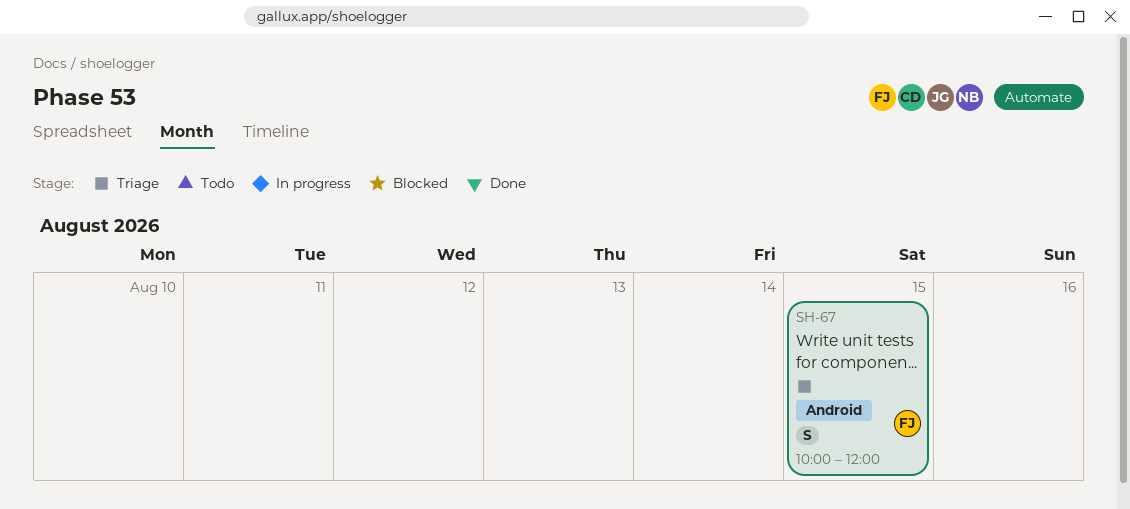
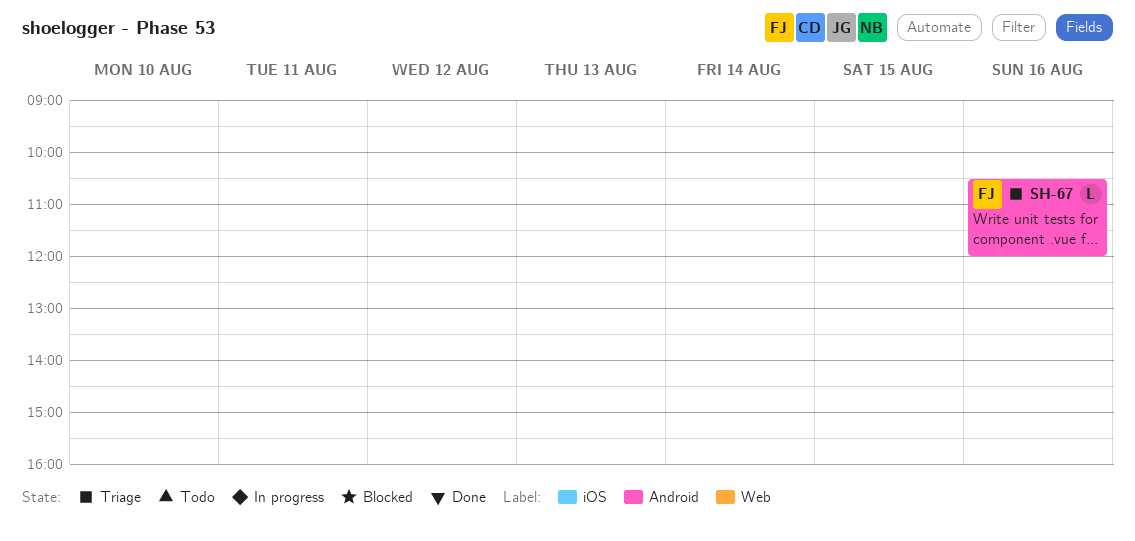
SH-67, estimate: S -> L
SH-67, day: Aug 15 -> Aug 16
SH-67, begins: 10:00 -> 10:30

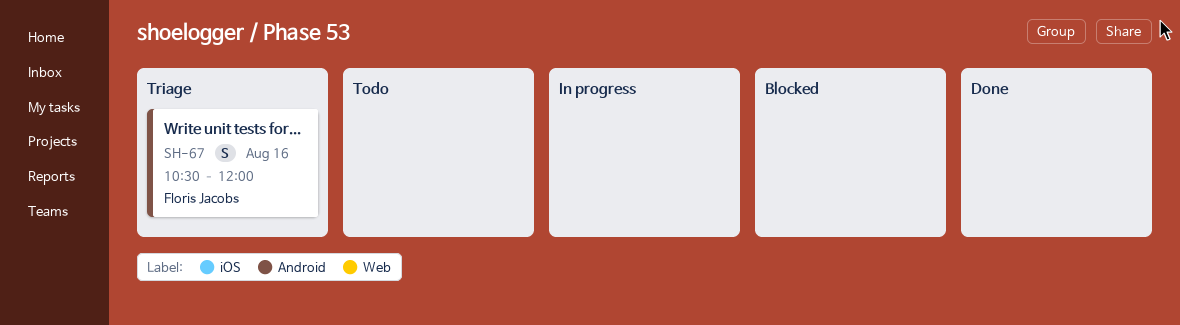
SH-67, estimate: L -> S

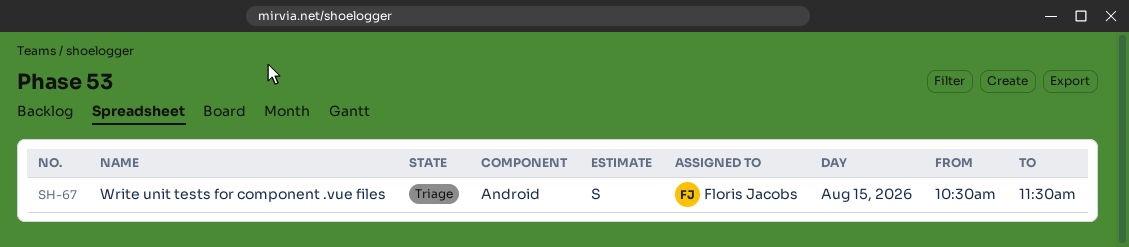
SH-67, day: Aug 16 -> Aug 15
SH-67, ends: 12:00 -> 11:30

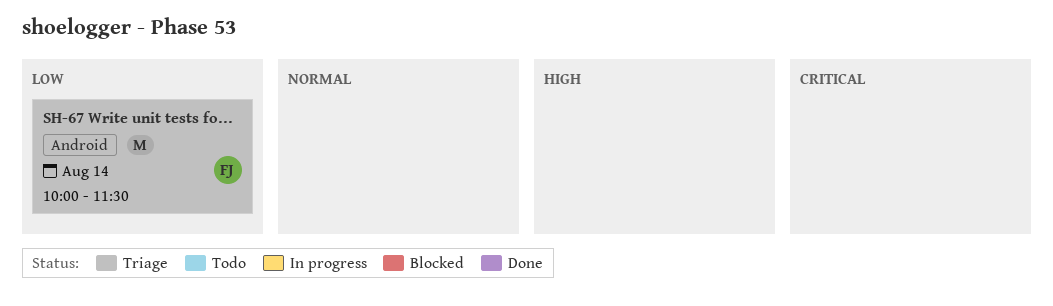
SH-67, estimate: S -> M
SH-67, day: Aug 15 -> Aug 14
SH-67, begins: 10:30 -> 10:00

